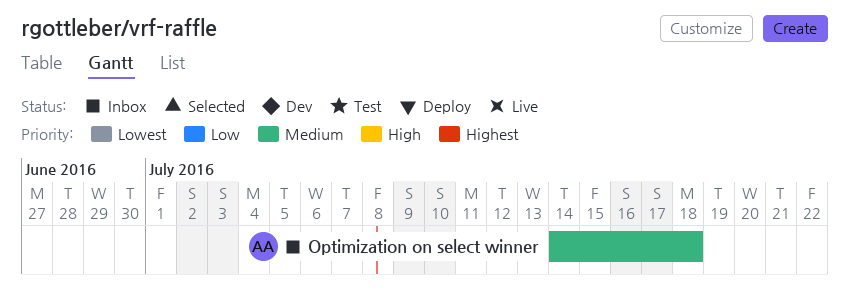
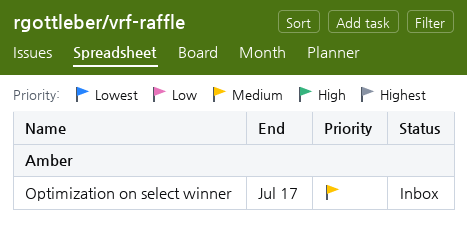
Optimization on select winner, due: Jul 18 -> Jul 17

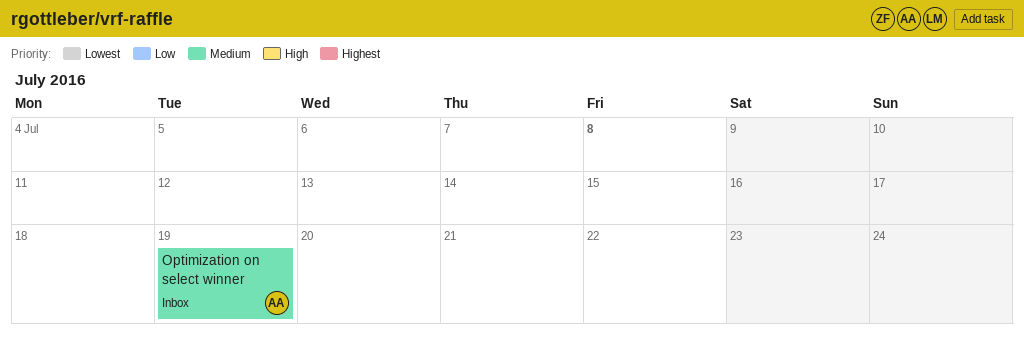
Optimization on select winner, due: Jul 17 -> Jul 19

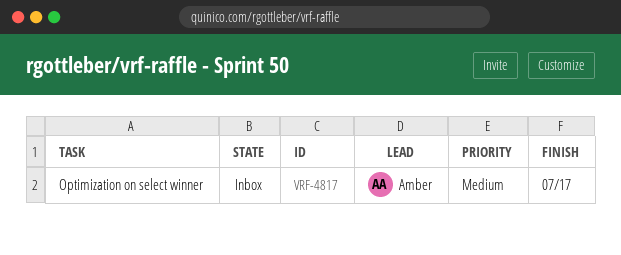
Optimization on select winner, due: Jul 19 -> Jul 17

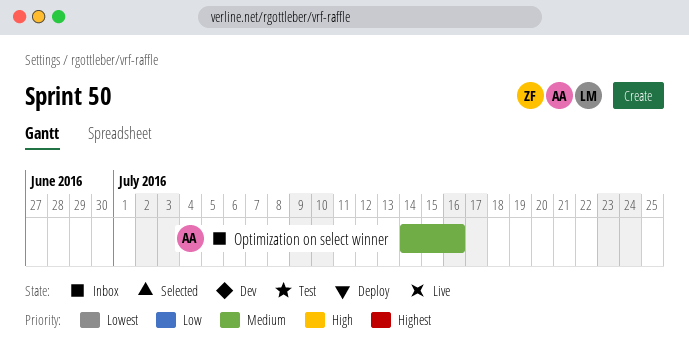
Optimization on select winner, due: Jul 17 -> Jul 16

